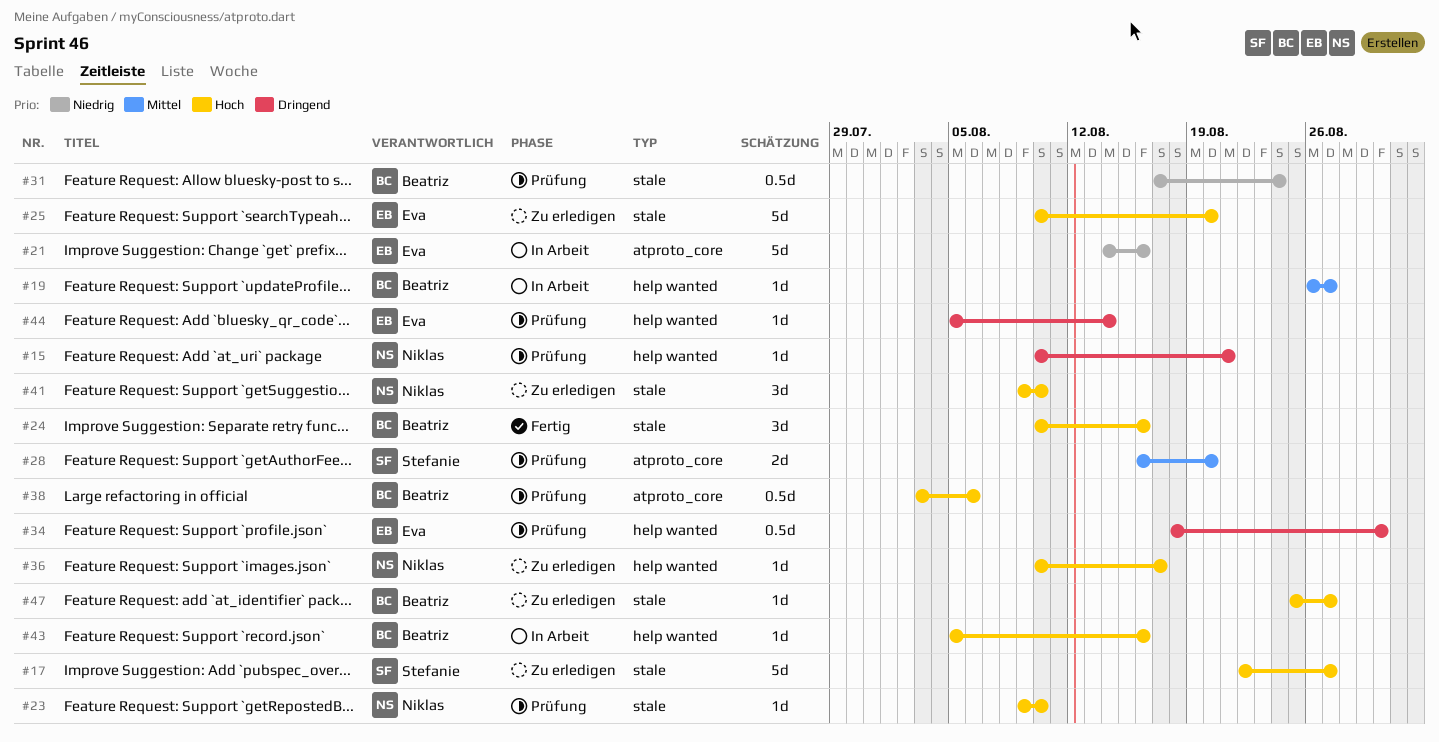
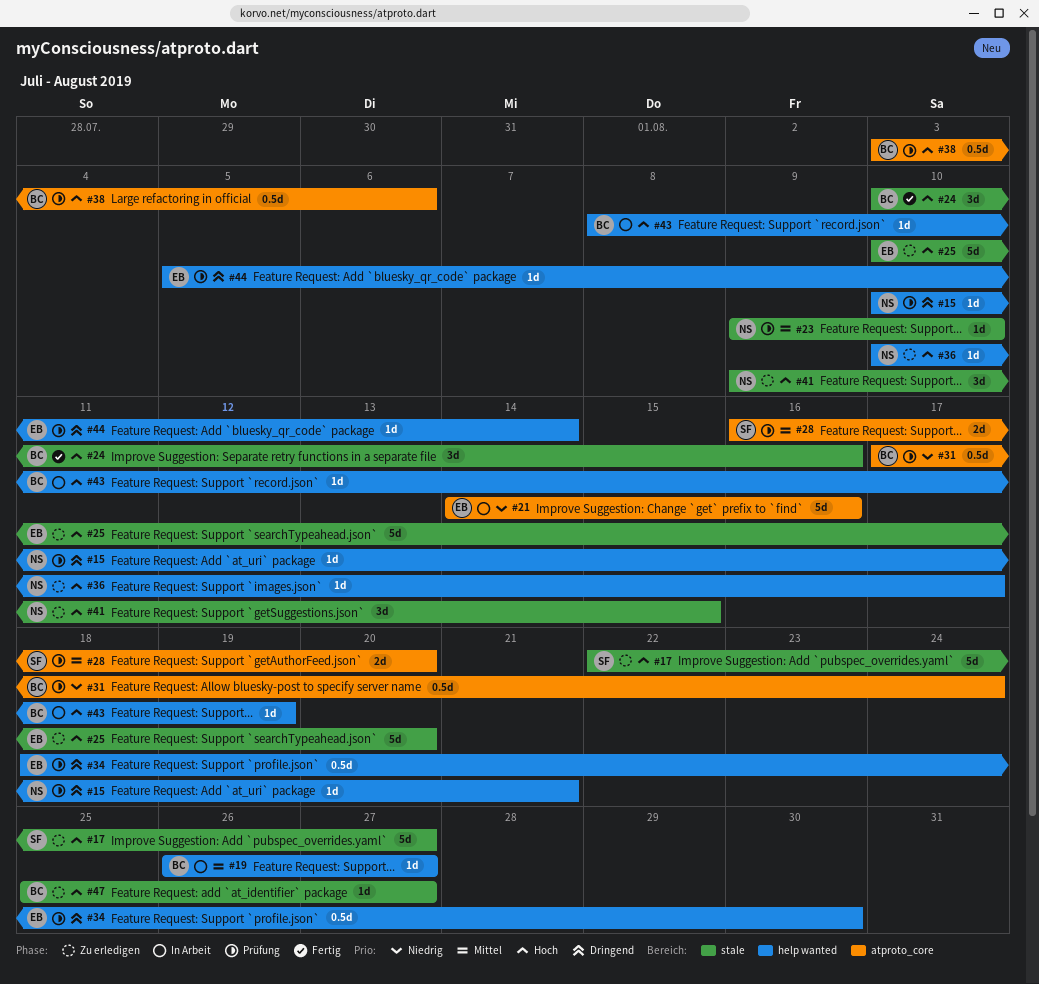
#23, priority: Hoch -> Mittel
#31, label: stale -> atproto_core
#41, due: Aug 10 -> Aug 15
#43, start: Aug 5 -> Aug 8
#43, due: Aug 16 -> Aug 19

